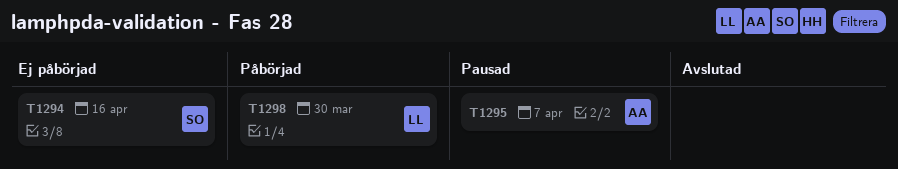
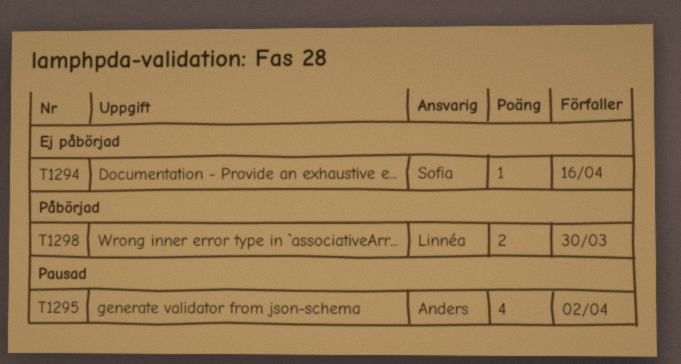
T1295, due: Apr 7 -> Apr 2

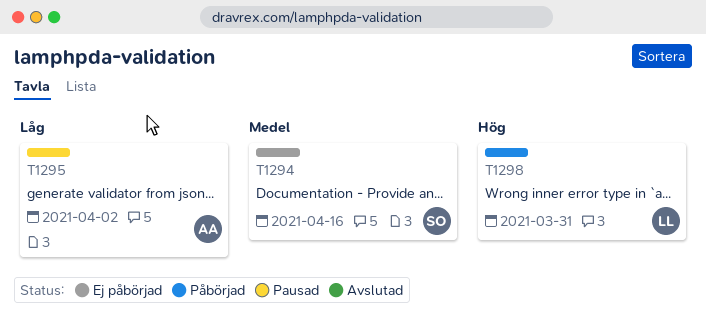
T1298, due: Mar 30 -> Mar 31

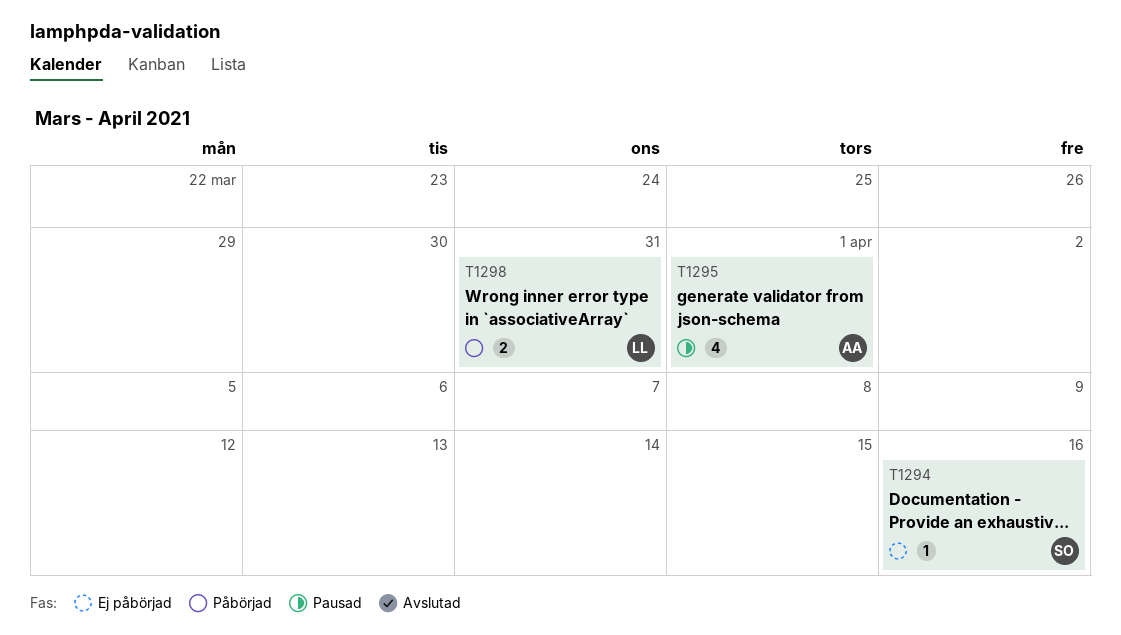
T1295, due: Apr 2 -> Apr 1

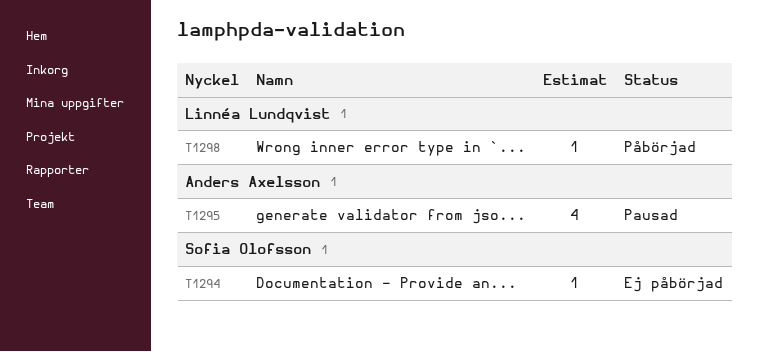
T1298, estimate: 2 -> 1

